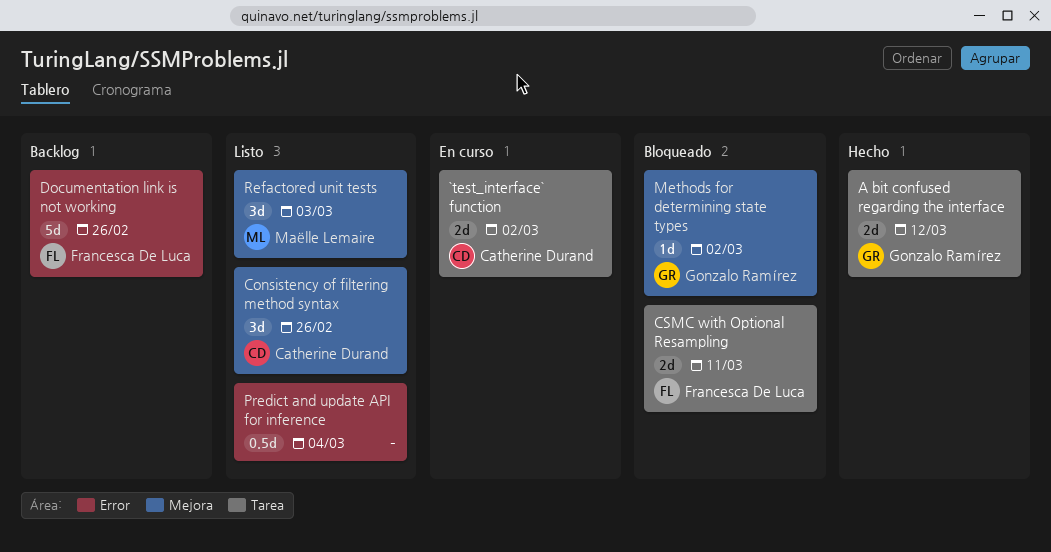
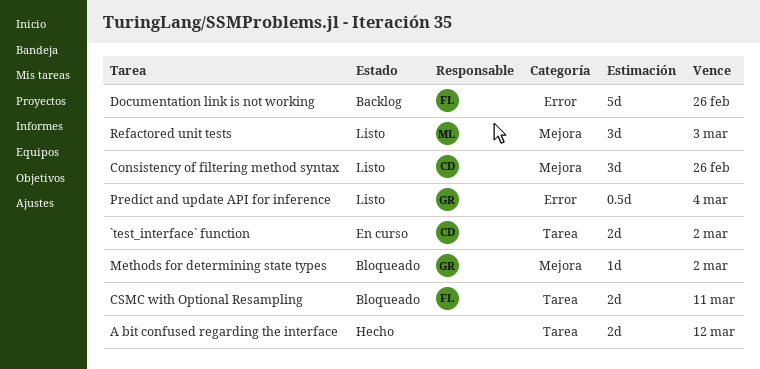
A bit confused regarding the interface, owner: Gonzalo Ramírez -> none
Predict and update API for inference, owner: none -> Gonzalo Ramírez

